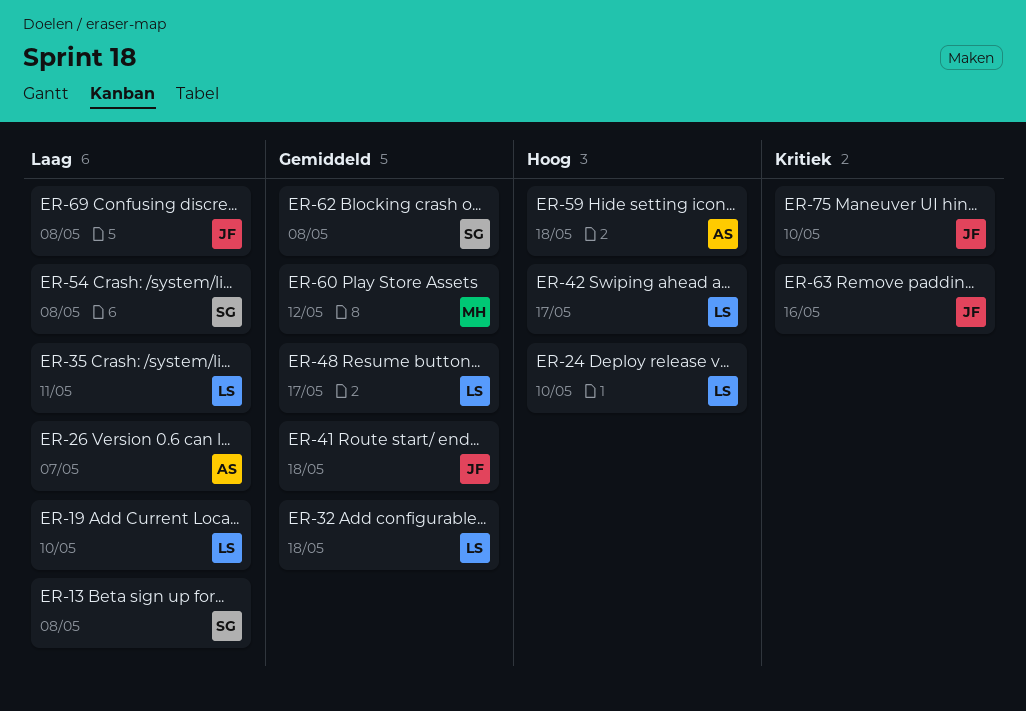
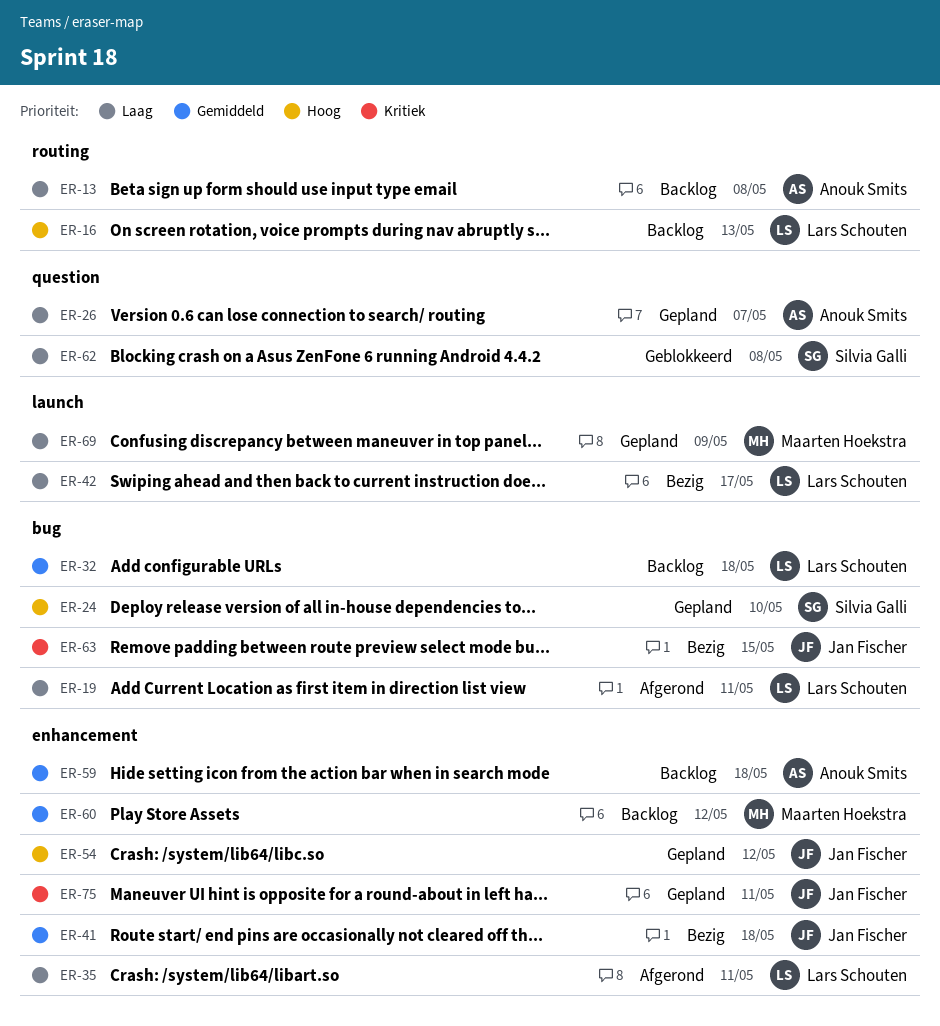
ER-13, owner: Silvia Galli -> Anouk Smits
ER-16: none -> present
ER-19, due: May 10 -> May 11
ER-24, owner: Lars Schouten -> Silvia Galli
ER-42, priority: Hoog -> Laag
ER-48: present -> none
ER-54, owner: Silvia Galli -> Jan Fischer
ER-54, priority: Laag -> Hoog
ER-54, due: May 8 -> May 12
ER-59, priority: Hoog -> Gemiddeld
ER-62, priority: Gemiddeld -> Laag
ER-63, due: May 16 -> May 15
ER-69, owner: Jan Fischer -> Maarten Hoekstra
ER-69, due: May 8 -> May 9
ER-75, due: May 10 -> May 11

